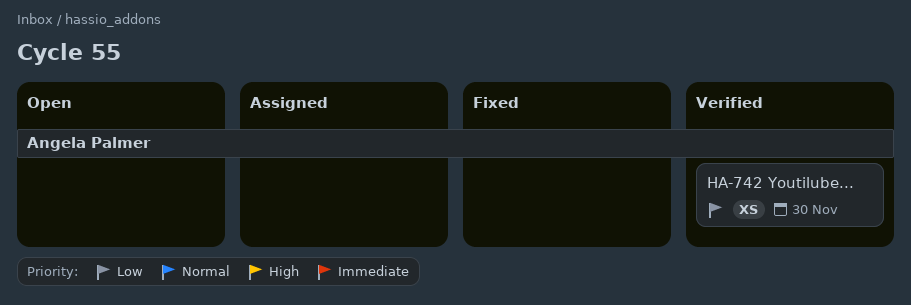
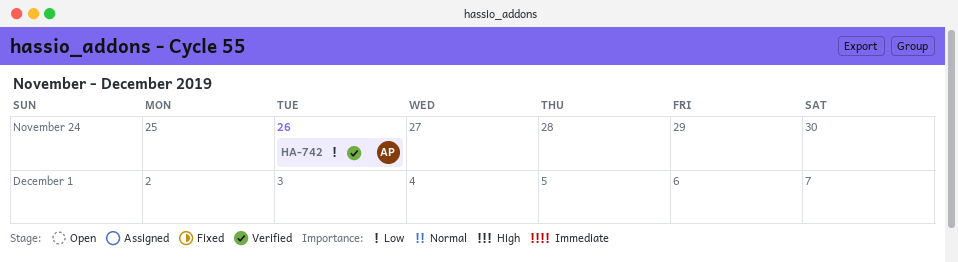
HA-742, due: Nov 30 -> Nov 26

